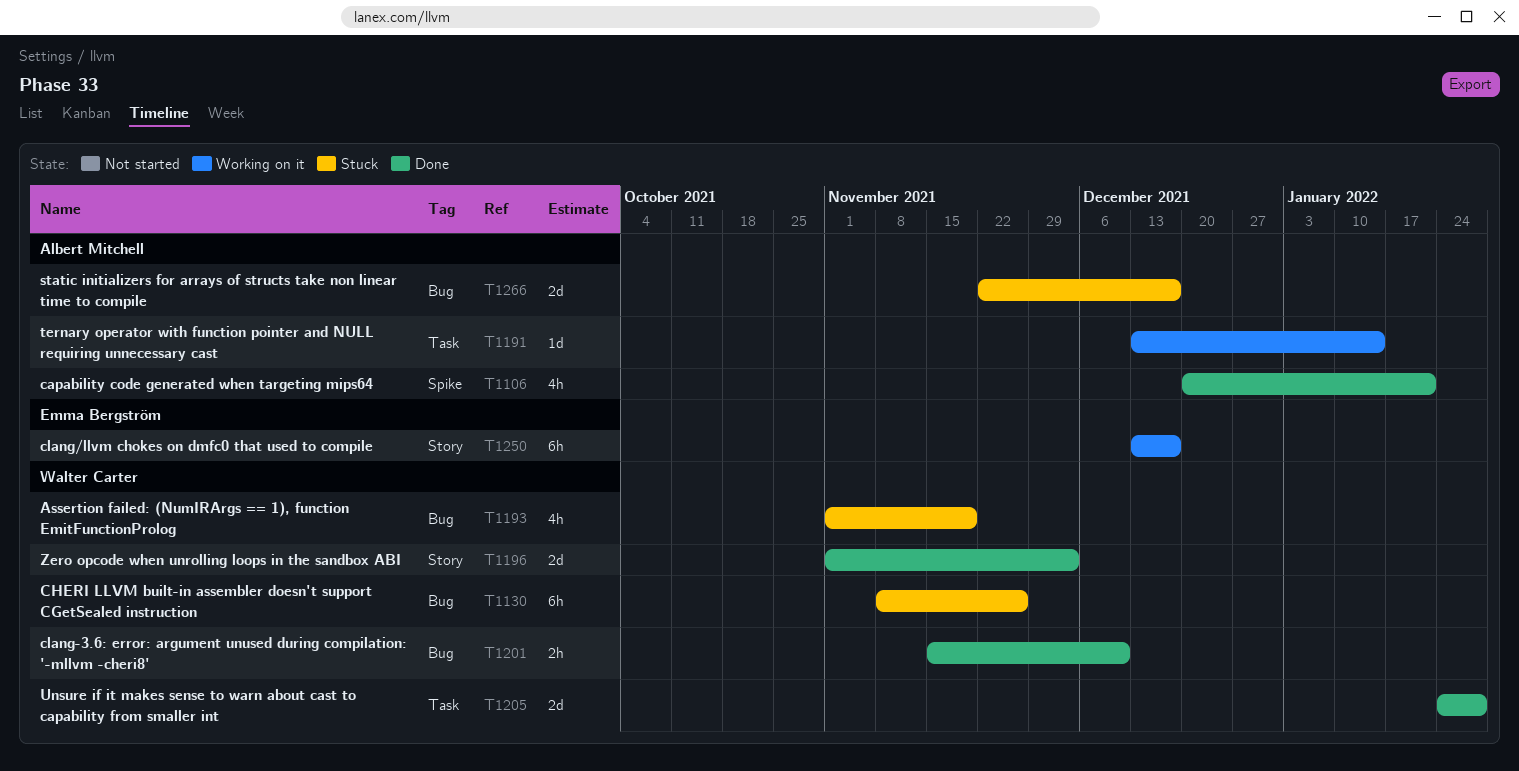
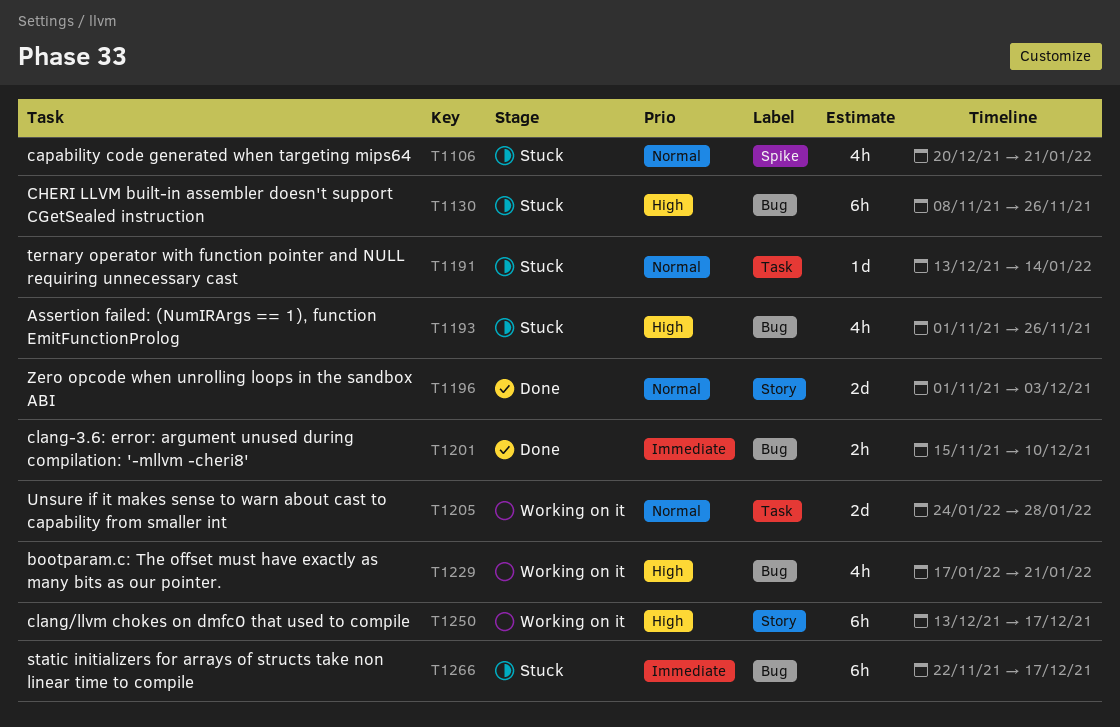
T1106, status: Done -> Stuck
T1191, status: Working on it -> Stuck
T1193, due: Nov 19 -> Nov 26
T1205, status: Done -> Working on it
T1229: none -> present
T1266, estimate: 2d -> 6h

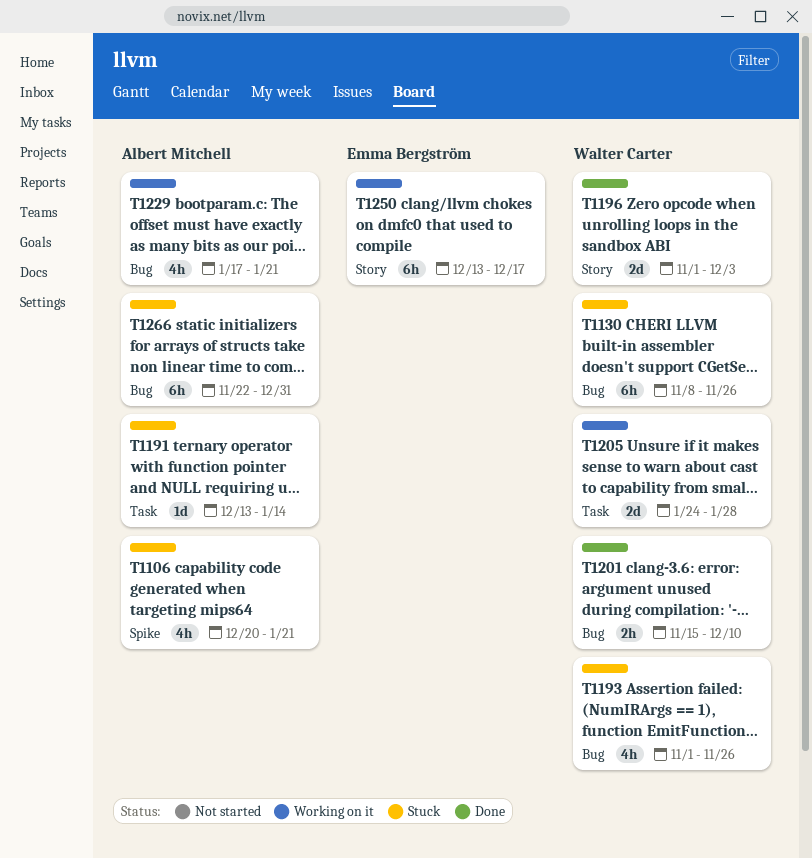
T1266, due: Dec 17 -> Dec 31

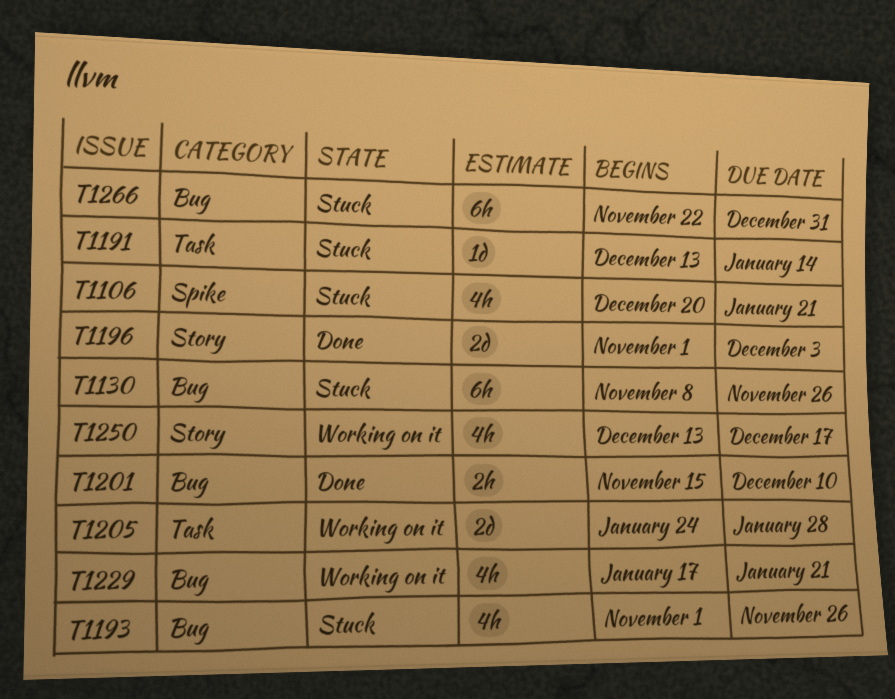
T1250, estimate: 6h -> 4h

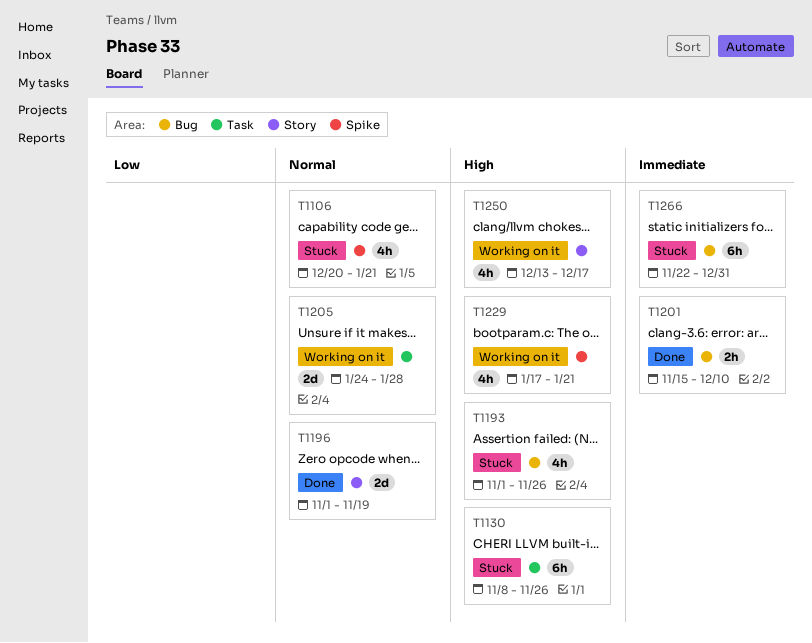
T1130, label: Bug -> Task
T1191: present -> none
T1196, due: Dec 3 -> Nov 19
T1229, label: Bug -> Spike

